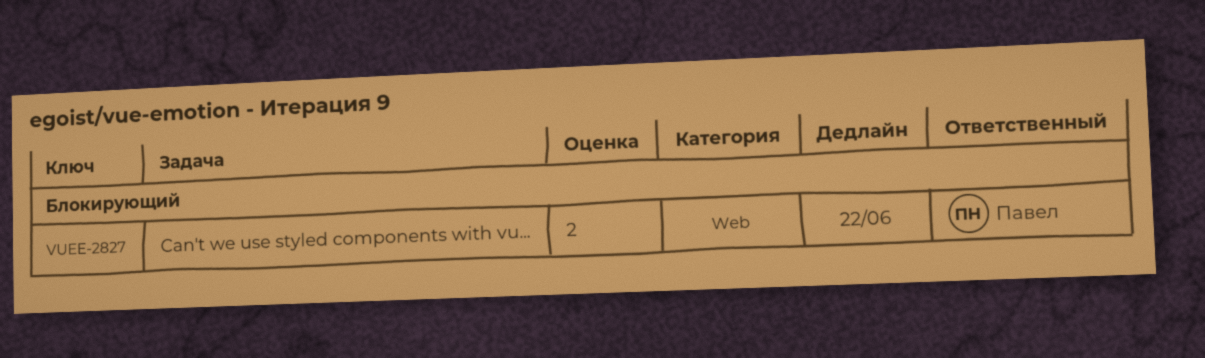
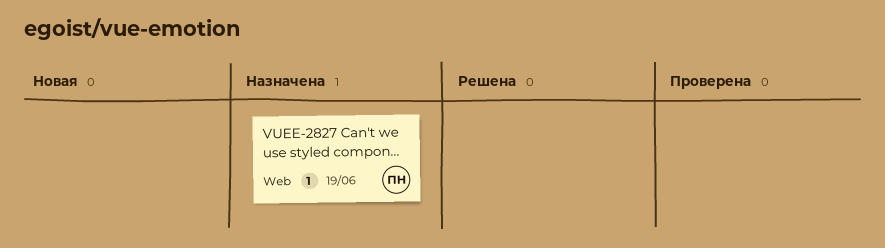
VUEE-2827, estimate: 2 -> 1
VUEE-2827, due: Jun 22 -> Jun 19

